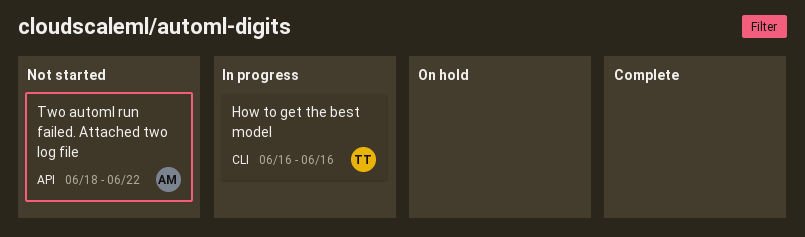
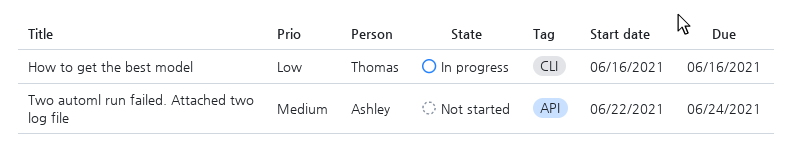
Two automl run failed. Attached two log file, start: Jun 18 -> Jun 22
Two automl run failed. Attached two log file, due: Jun 22 -> Jun 24

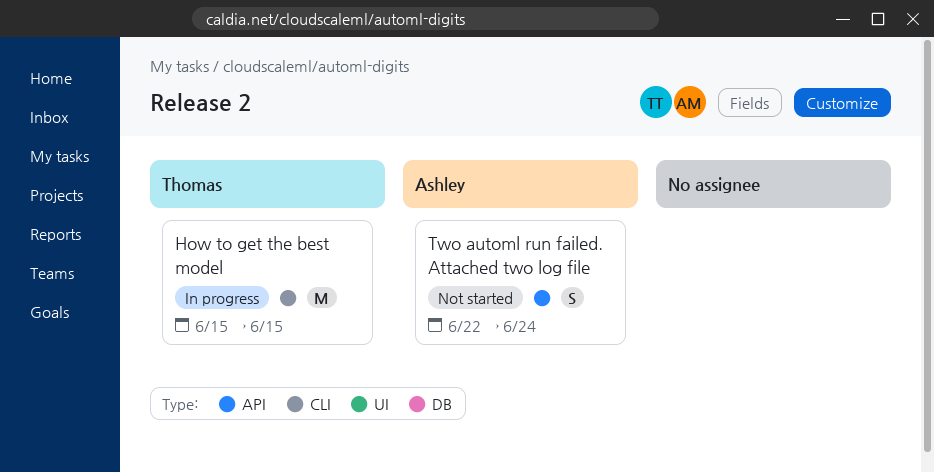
How to get the best model, start: Jun 16 -> Jun 15
How to get the best model, due: Jun 16 -> Jun 15

